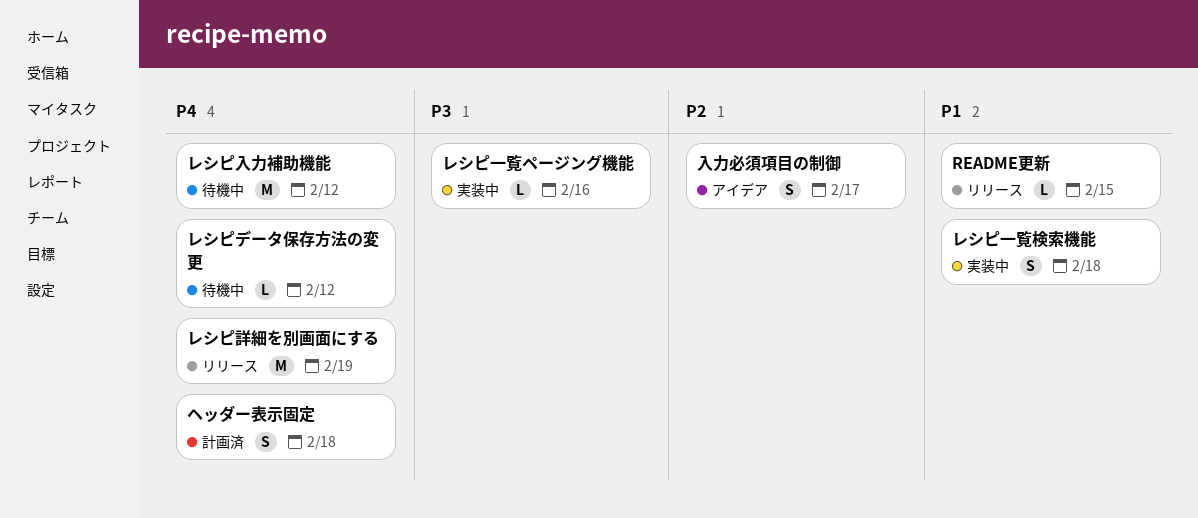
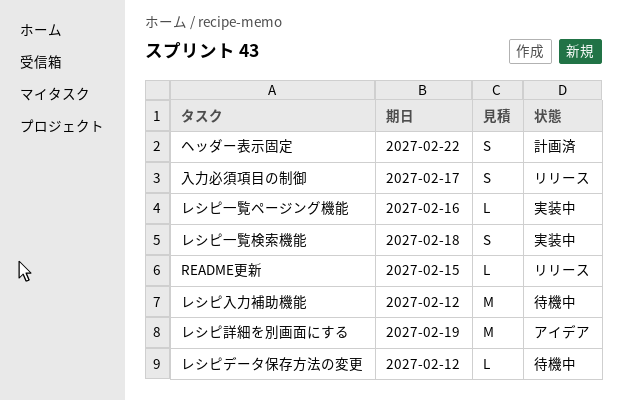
ヘッダー表示固定, due: Feb 18 -> Feb 22
レシピ詳細を別画面にする, status: リリース -> アイデア
入力必須項目の制御, status: アイデア -> リリース

